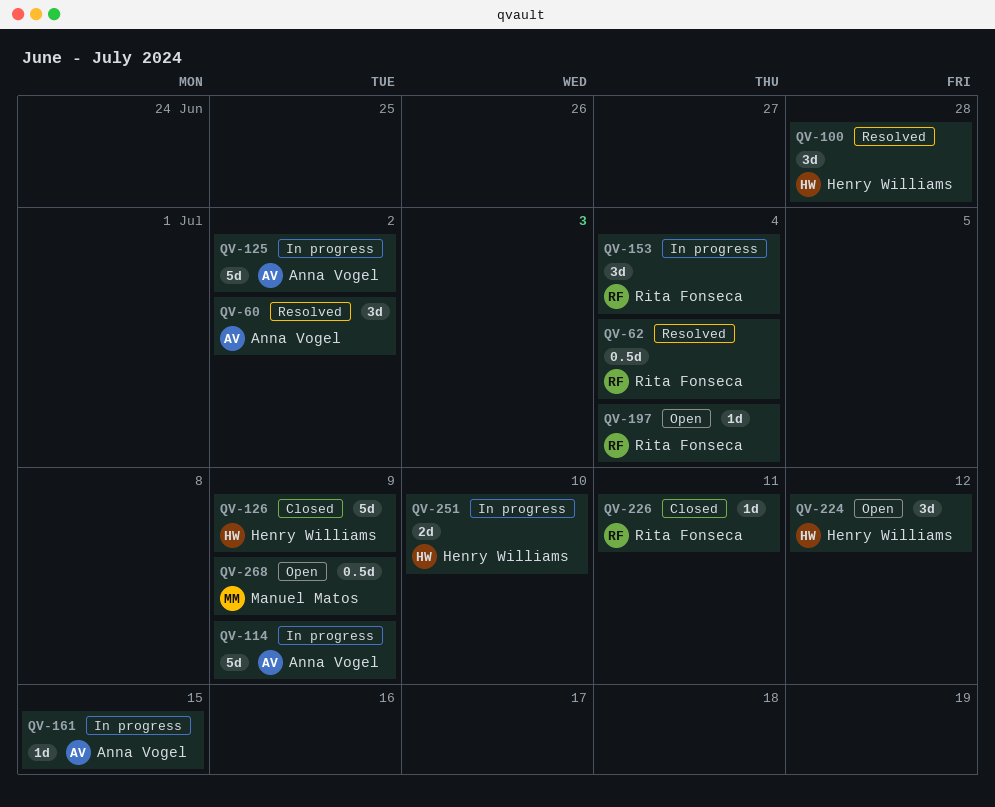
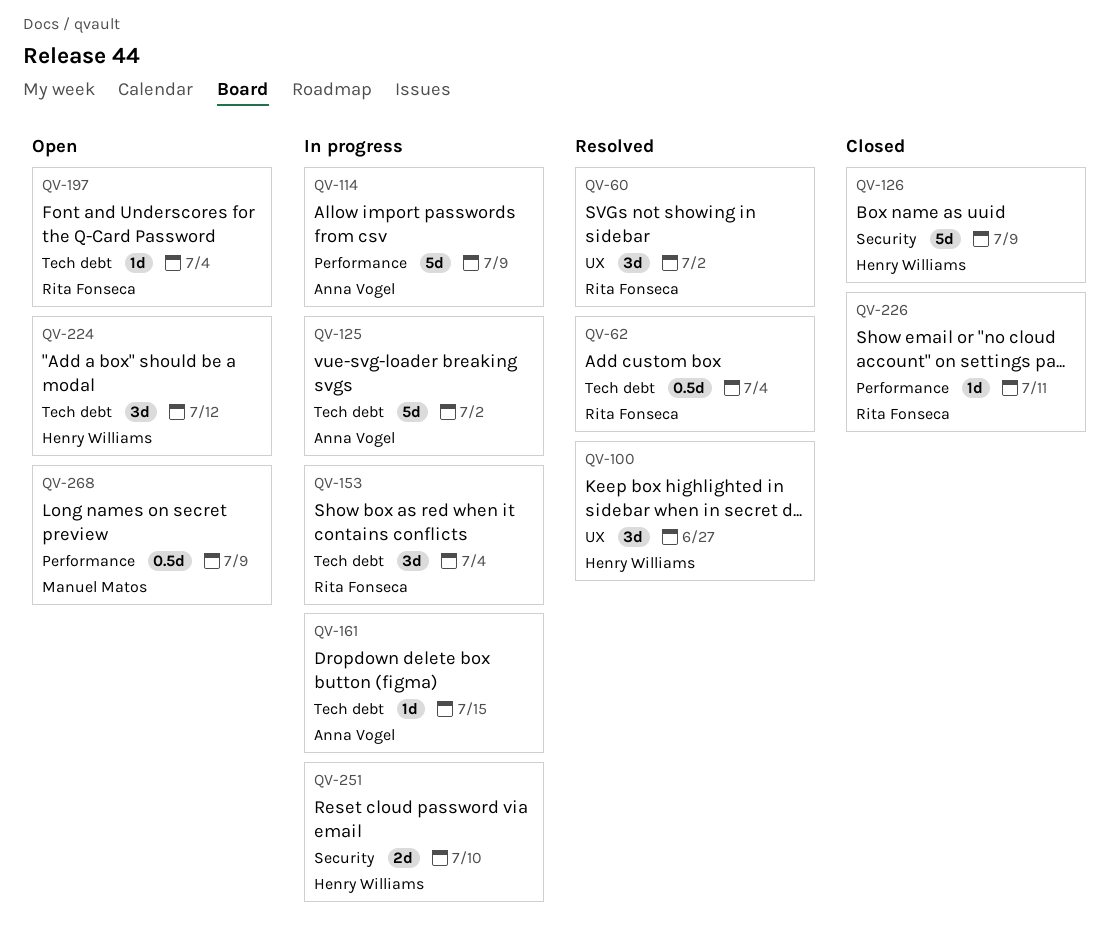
QV-60, owner: Anna Vogel -> Rita Fonseca
QV-100, due: Jun 28 -> Jun 27

